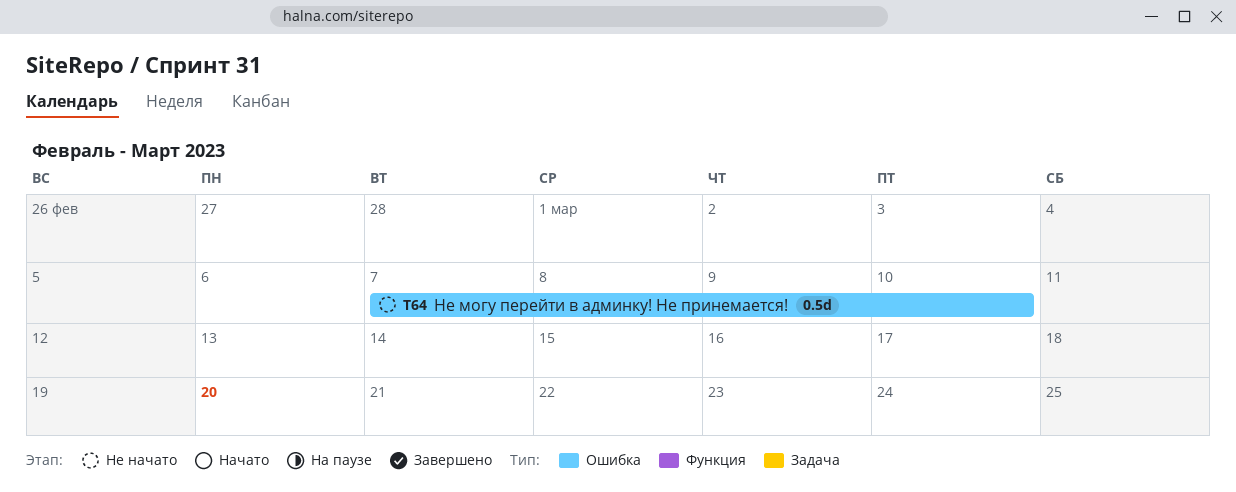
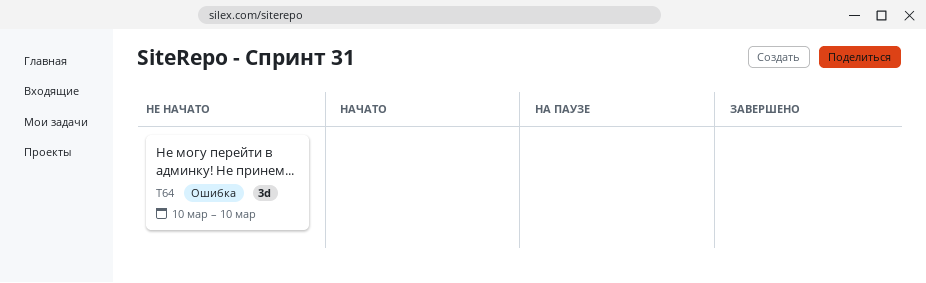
T64, estimate: 0.5d -> 3d
T64, start: Mar 7 -> Mar 10

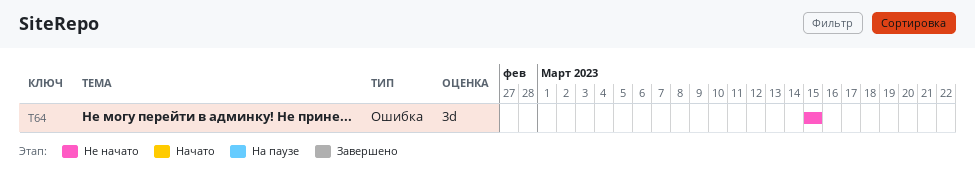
T64, start: Mar 10 -> Mar 15
T64, due: Mar 10 -> Mar 15

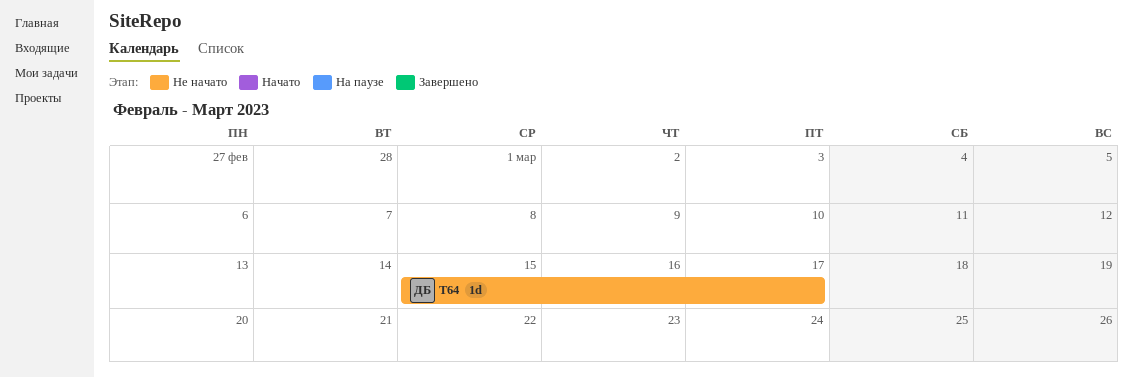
T64, estimate: 3d -> 1d
T64, due: Mar 15 -> Mar 17

